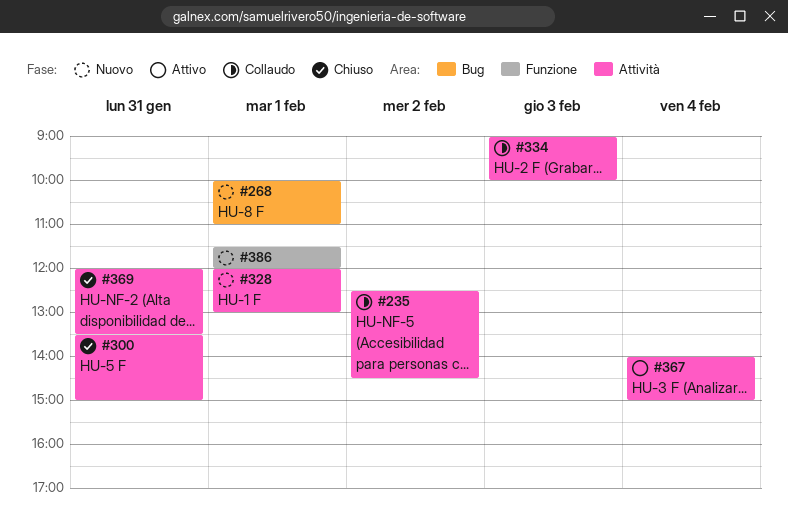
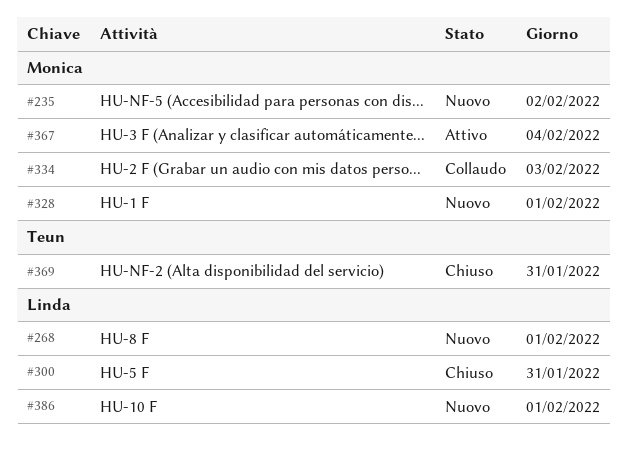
#235, status: Collaudo -> Nuovo

